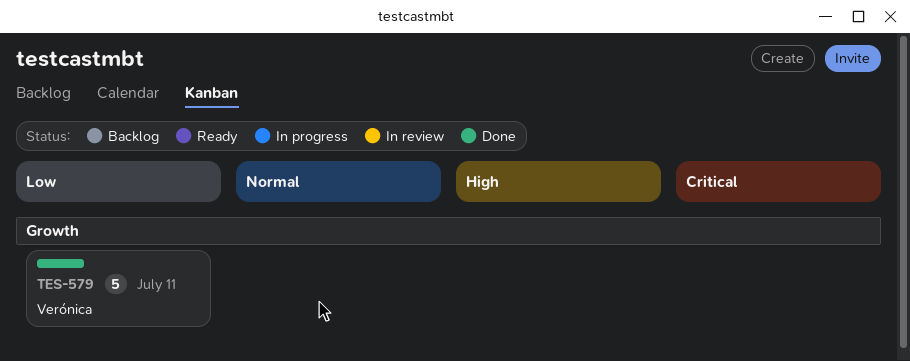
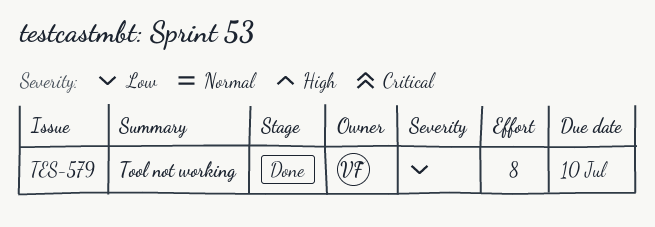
TES-579, estimate: 5 -> 8
TES-579, due: Jul 11 -> Jul 10

